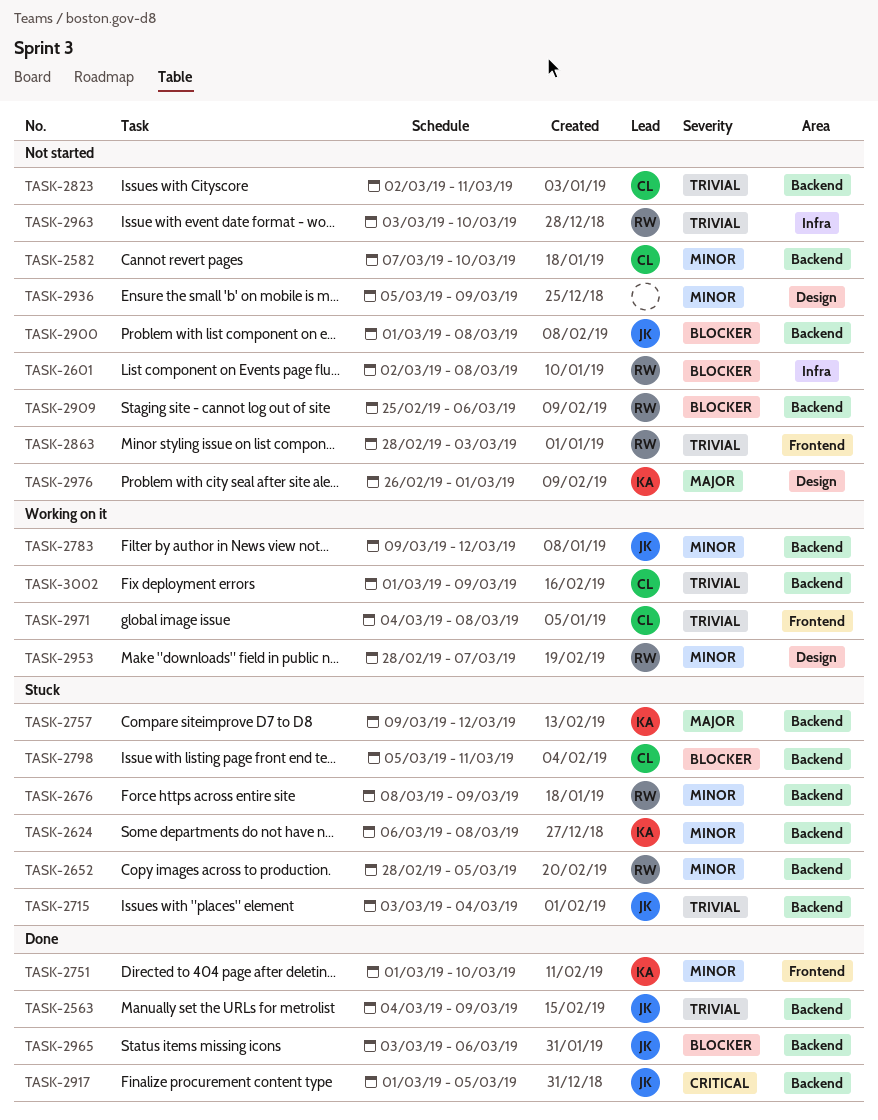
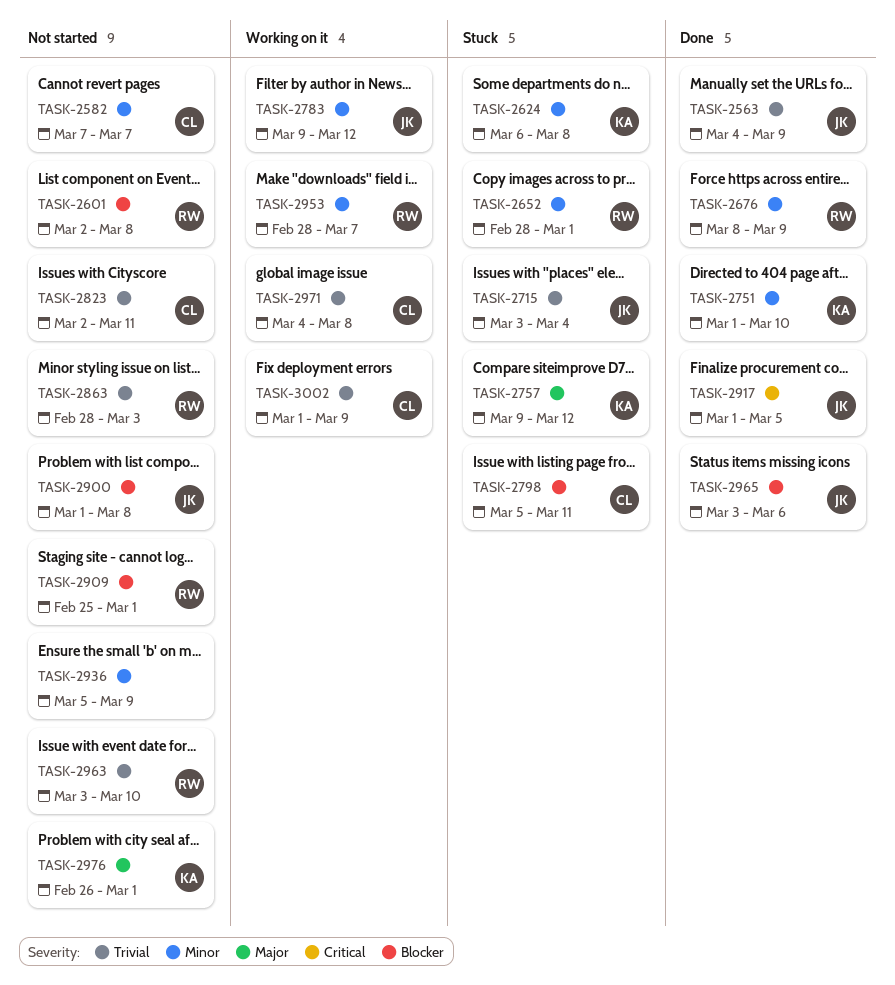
TASK-2582, due: Mar 10 -> Mar 7
TASK-2652, due: Mar 5 -> Mar 1
TASK-2676, status: Stuck -> Done
TASK-2909, due: Mar 6 -> Mar 1

